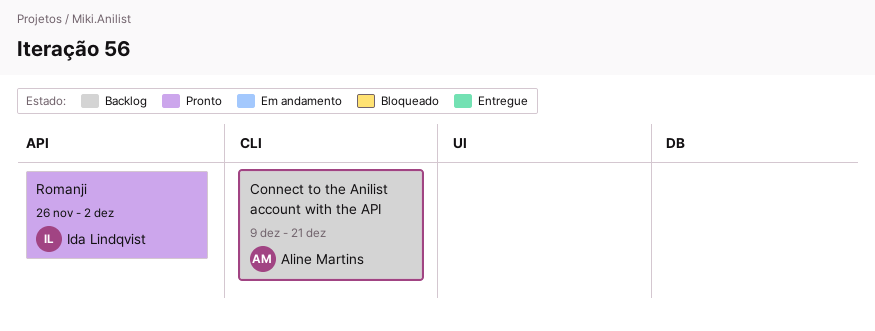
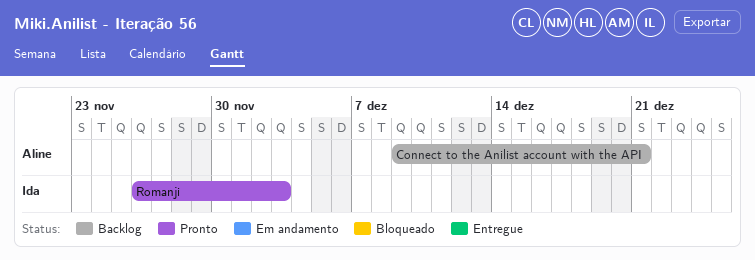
Romanji, due: Dec 2 -> Dec 3

